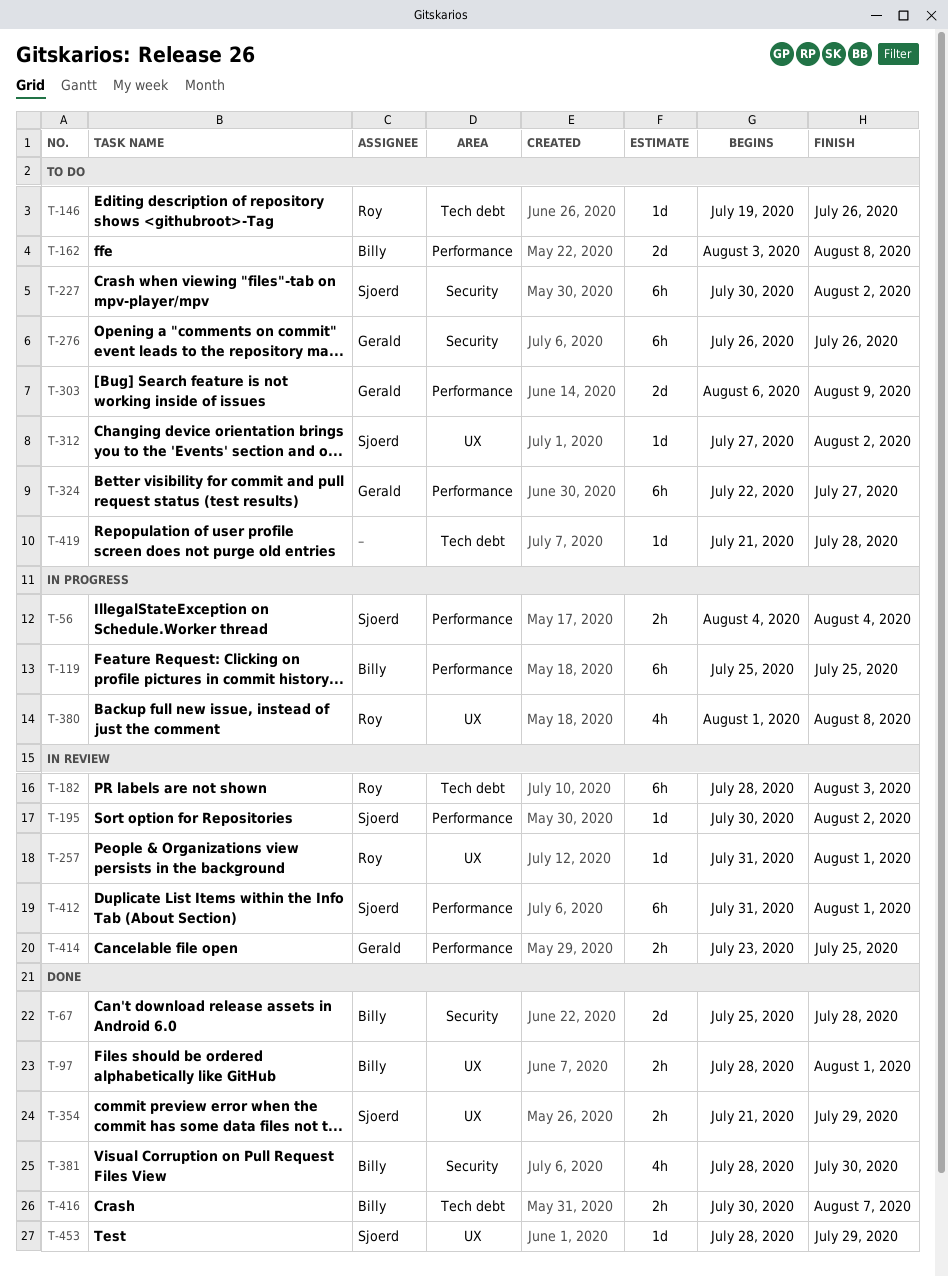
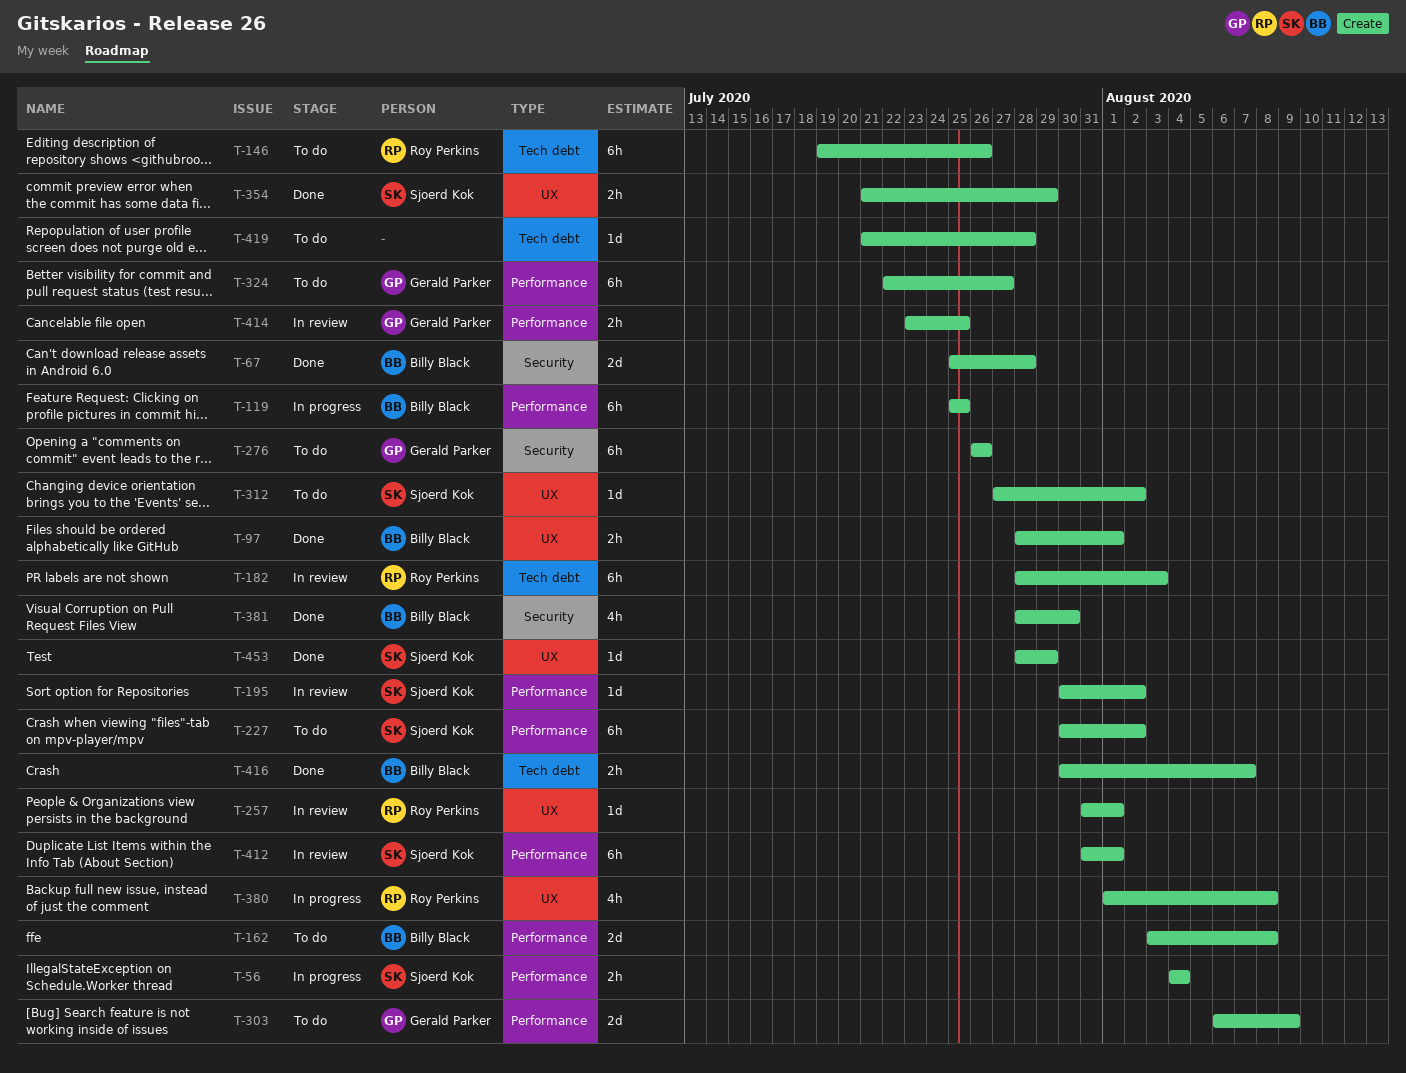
T-146, estimate: 1d -> 6h
T-227, label: Security -> Performance

